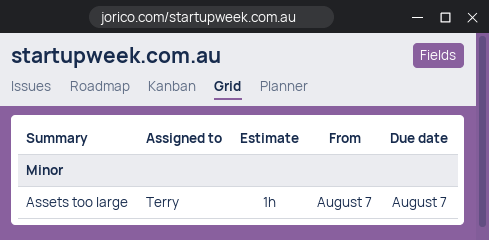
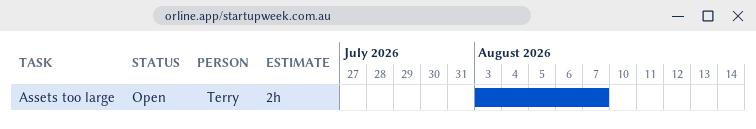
Assets too large, estimate: 1h -> 2h
Assets too large, start: Aug 7 -> Aug 3

